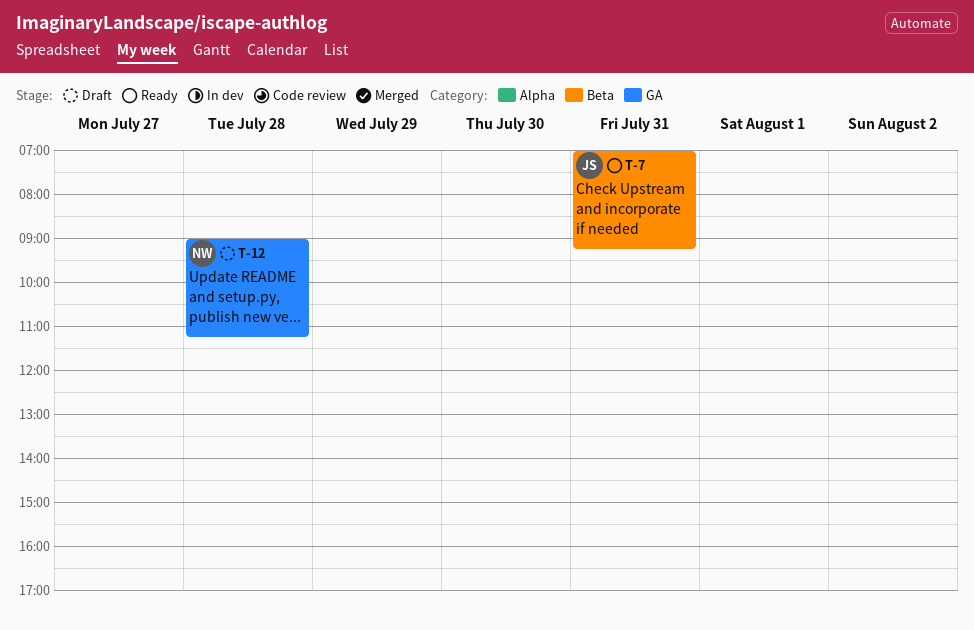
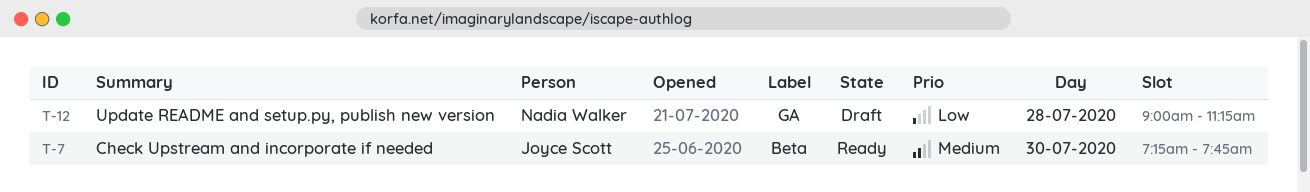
T-7, day: Jul 31 -> Jul 30
T-7, begins: 07:00 -> 07:15
T-7, ends: 09:15 -> 07:45

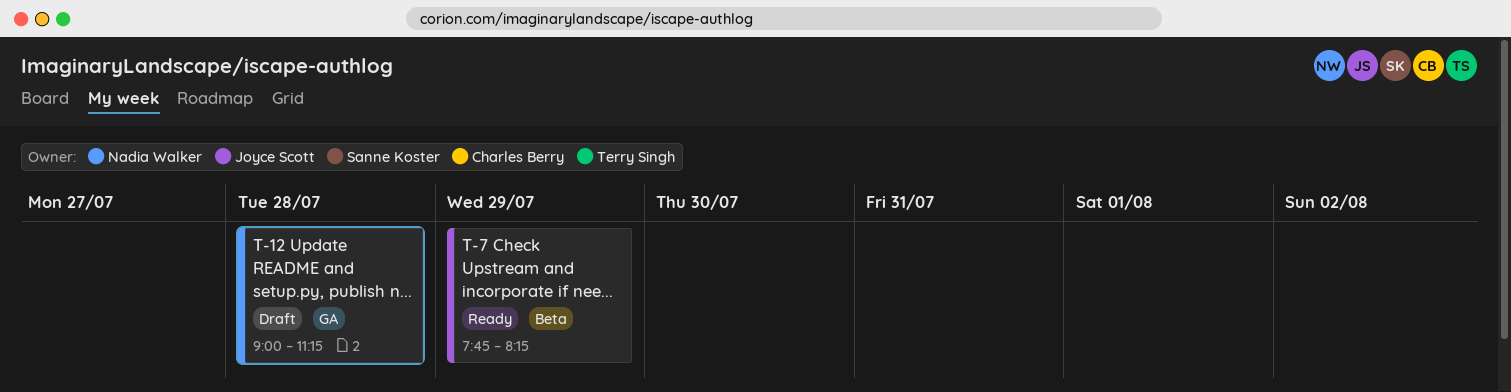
T-7, day: Jul 30 -> Jul 29
T-7, begins: 07:15 -> 07:45
T-7, ends: 07:45 -> 08:15

